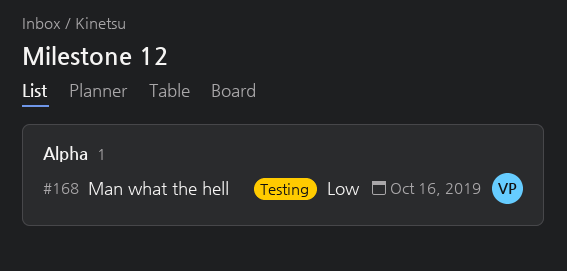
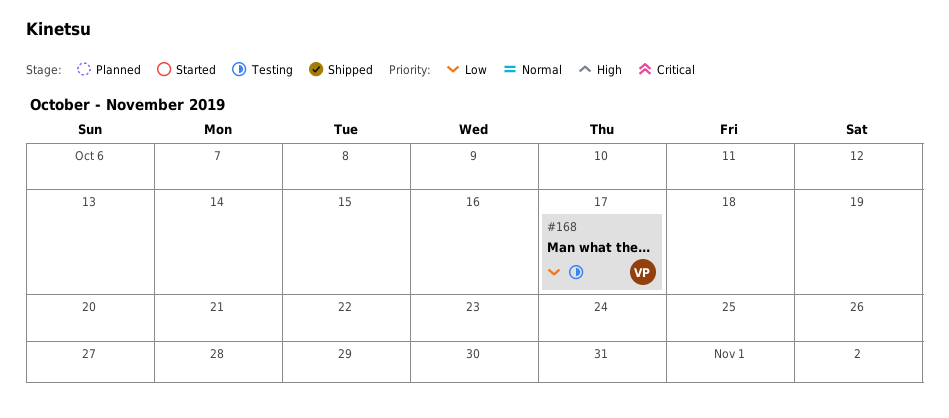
#168, due: Oct 16 -> Oct 17

